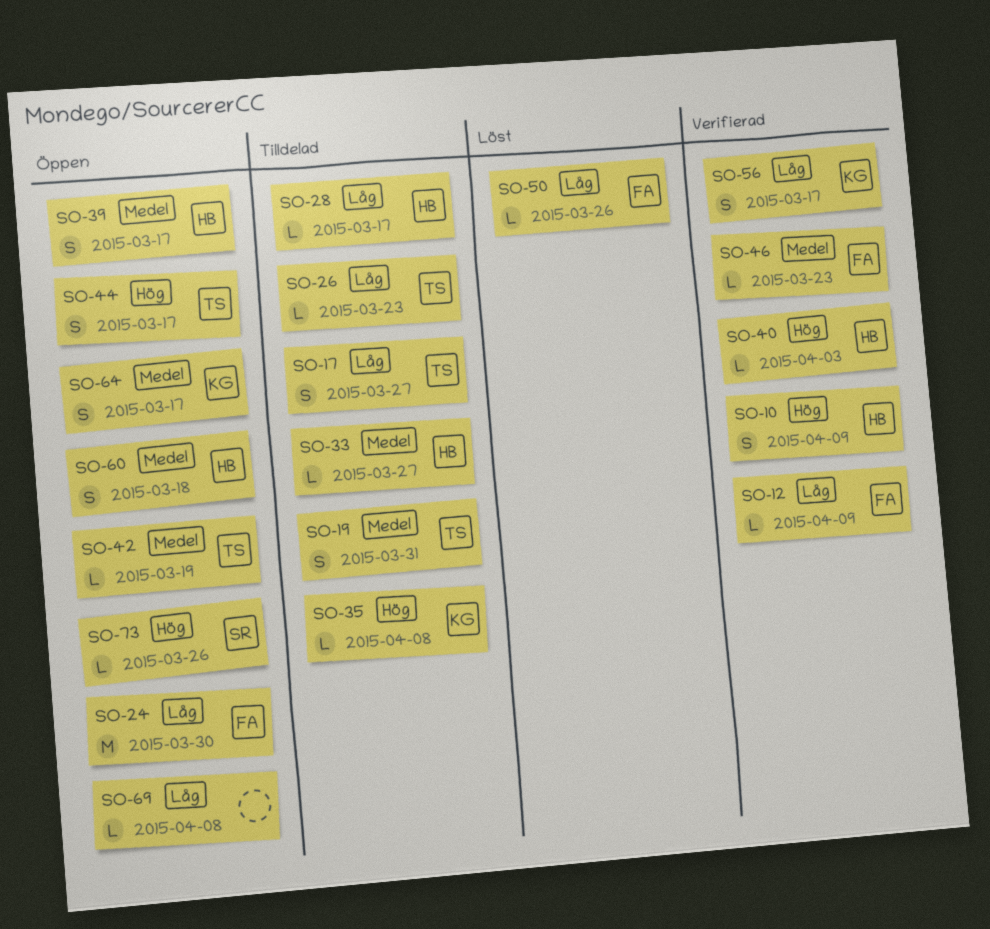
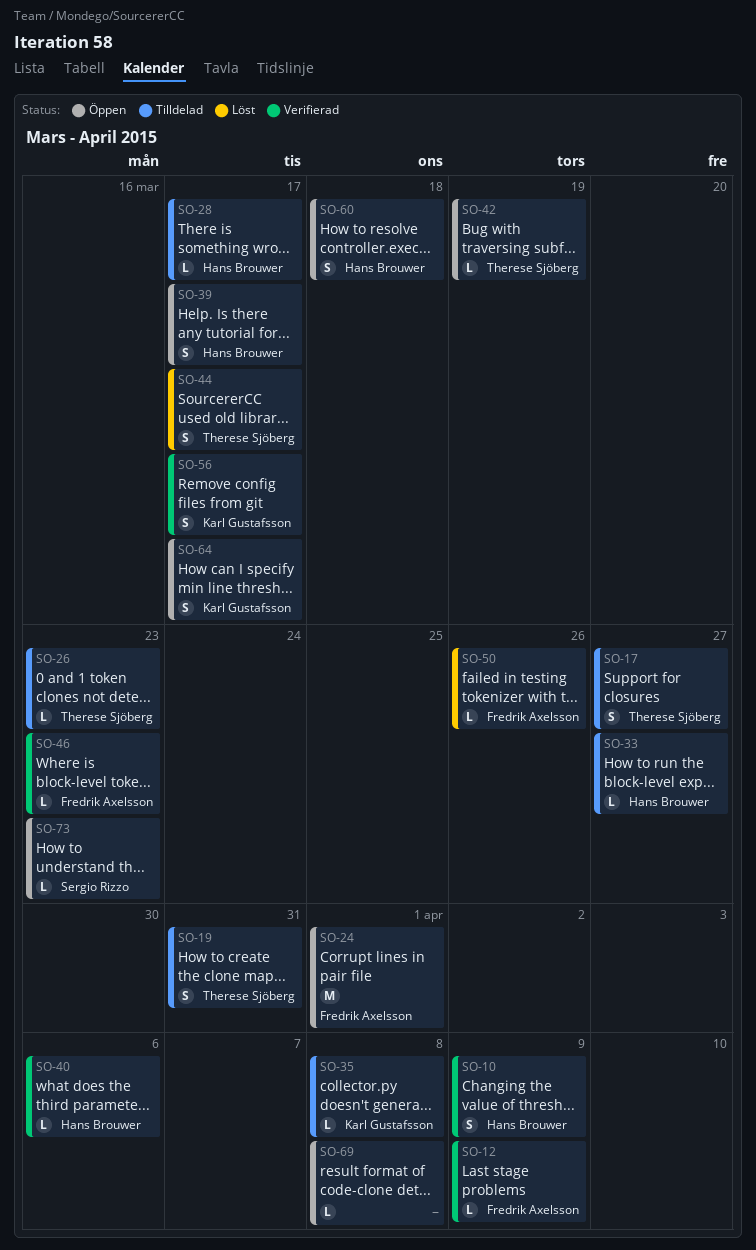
SO-24, due: Mar 30 -> Apr 1
SO-40, due: Apr 3 -> Apr 6
SO-44, status: Öppen -> Löst
SO-73, due: Mar 26 -> Mar 23

